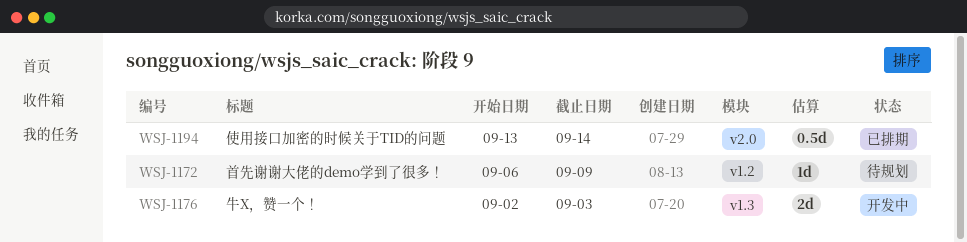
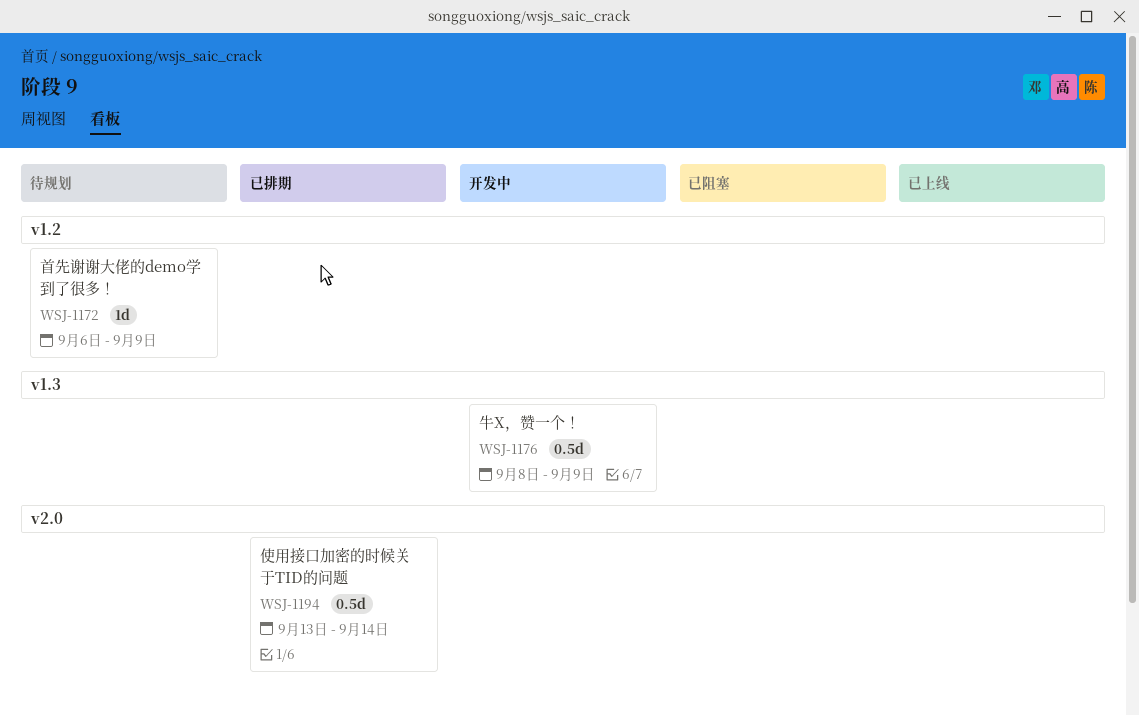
WSJ-1176, estimate: 2d -> 0.5d
WSJ-1176, start: Sep 2 -> Sep 8
WSJ-1176, due: Sep 3 -> Sep 9

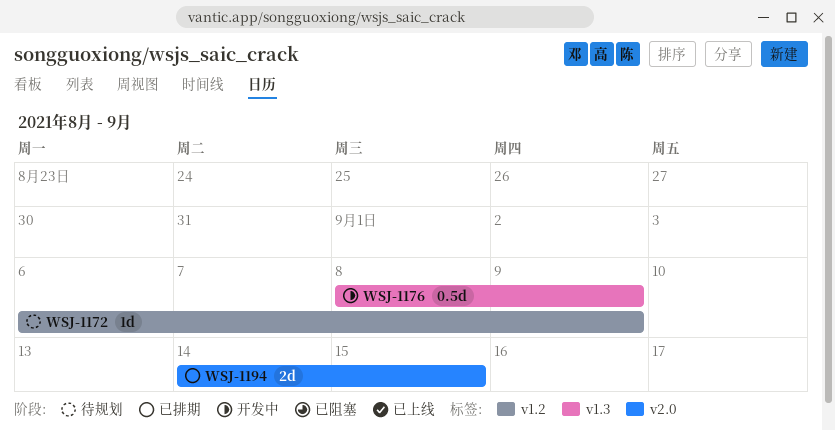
WSJ-1194, estimate: 0.5d -> 2d
WSJ-1194, start: Sep 13 -> Sep 14
WSJ-1194, due: Sep 14 -> Sep 15

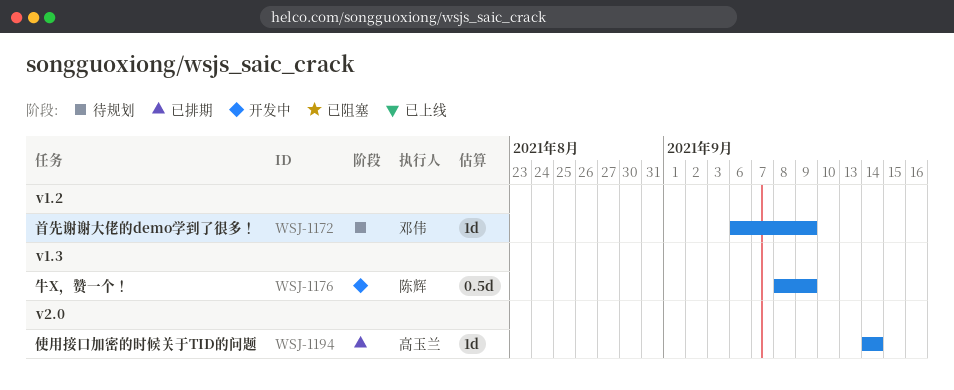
WSJ-1194, estimate: 2d -> 1d
WSJ-1194, due: Sep 15 -> Sep 14

